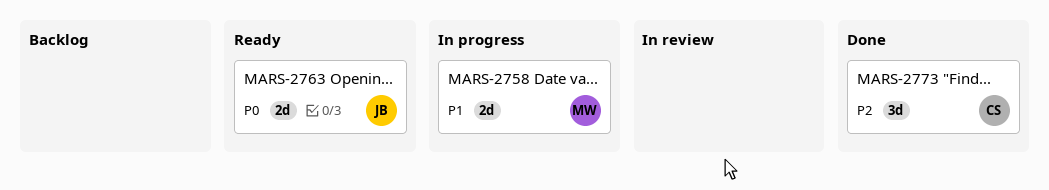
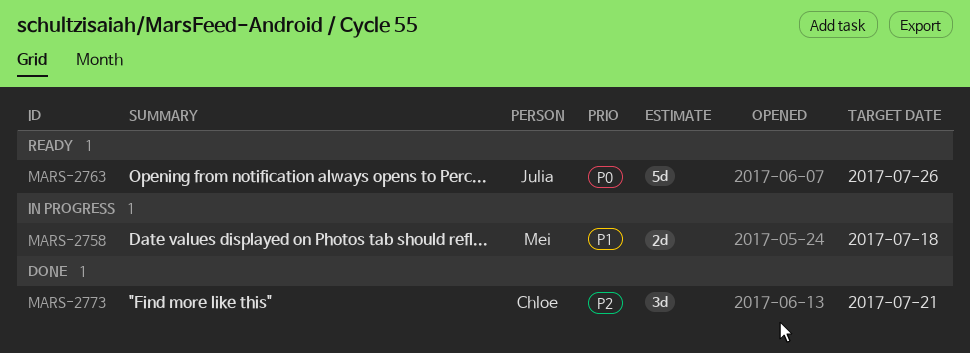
MARS-2763, estimate: 2d -> 5d

